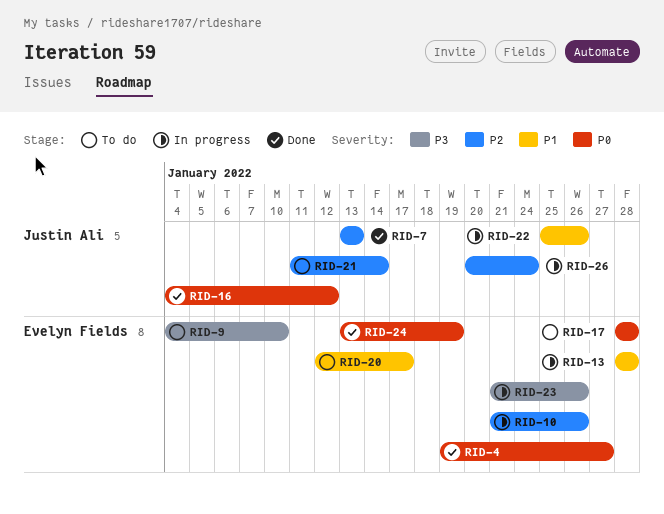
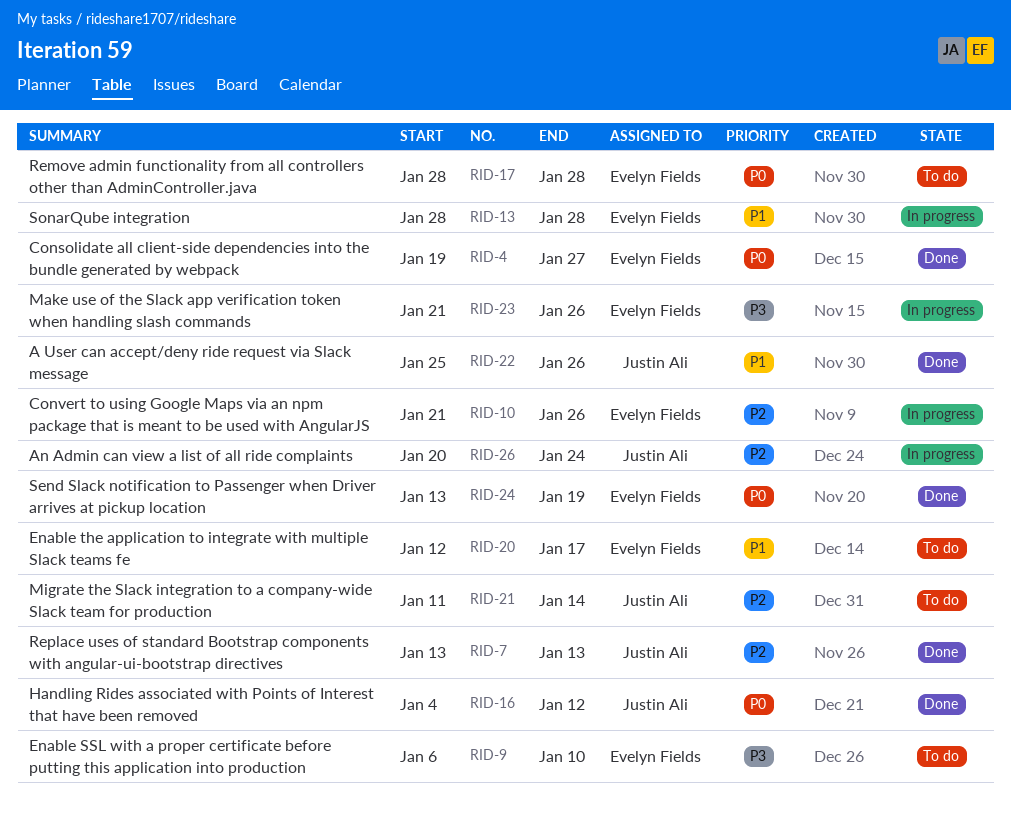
RID-9, start: Jan 4 -> Jan 6
RID-22, status: In progress -> Done

